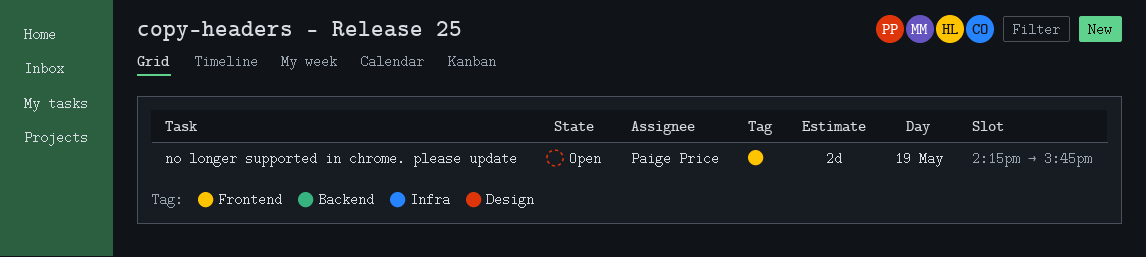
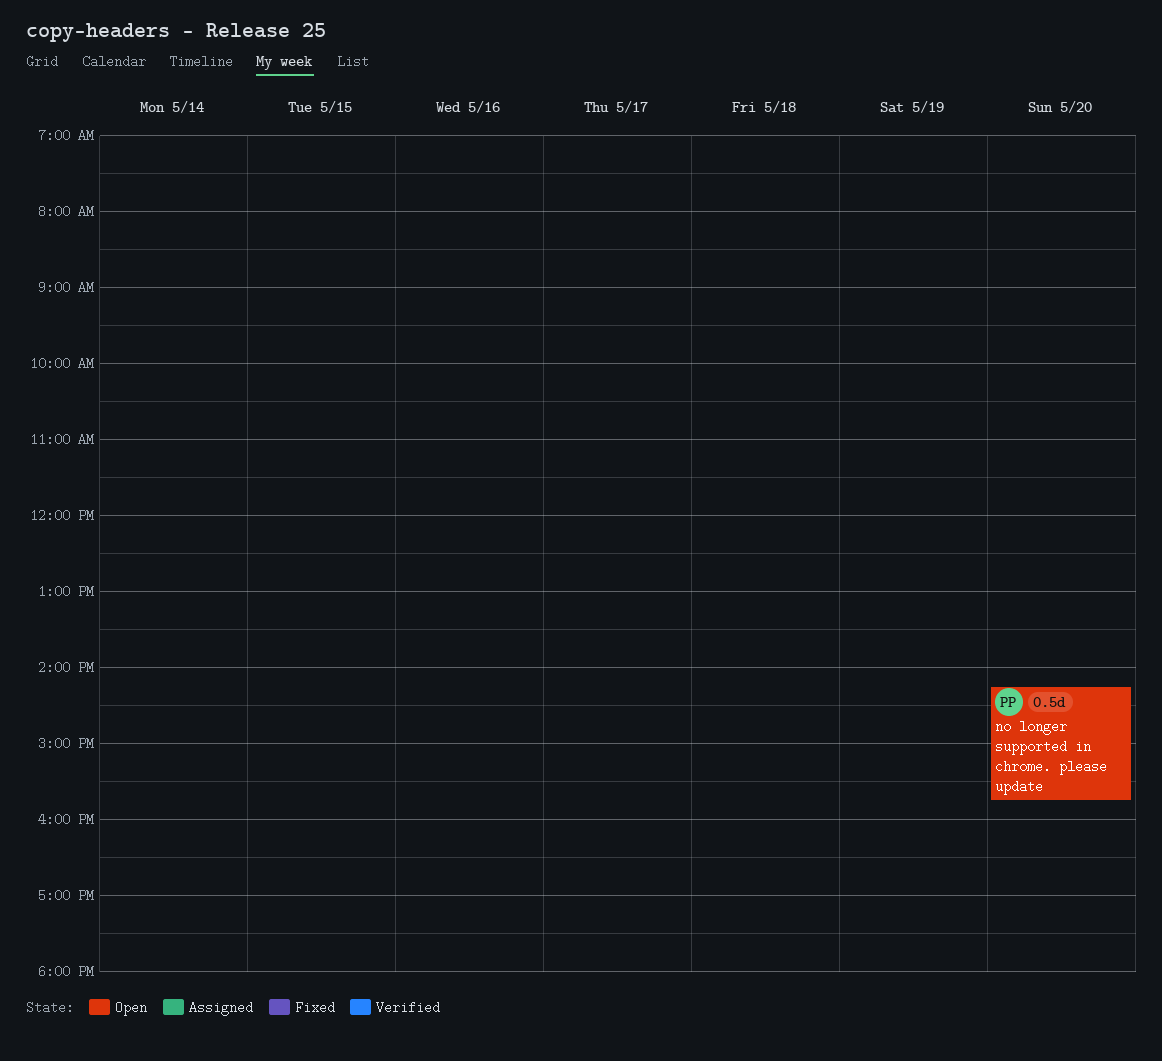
no longer supported in chrome. please update, estimate: 2d -> 0.5d
no longer supported in chrome. please update, day: May 19 -> May 20

